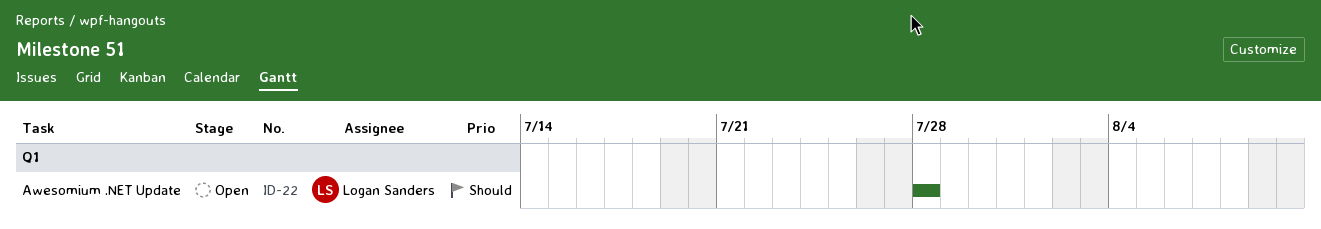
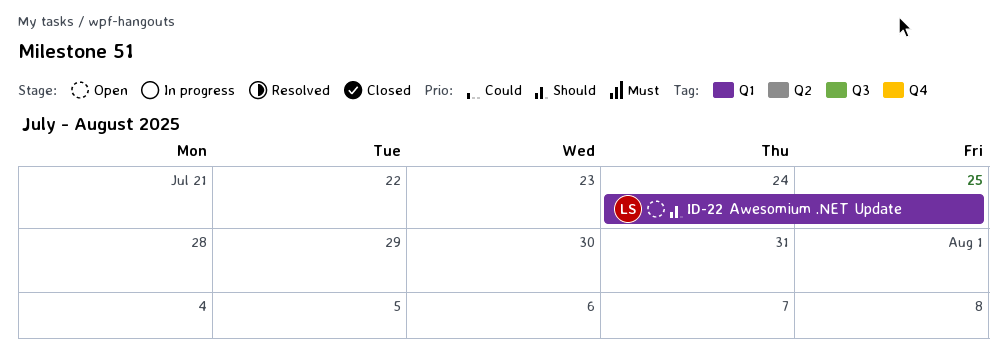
ID-22, start: Jul 28 -> Jul 24
ID-22, due: Jul 28 -> Jul 25

